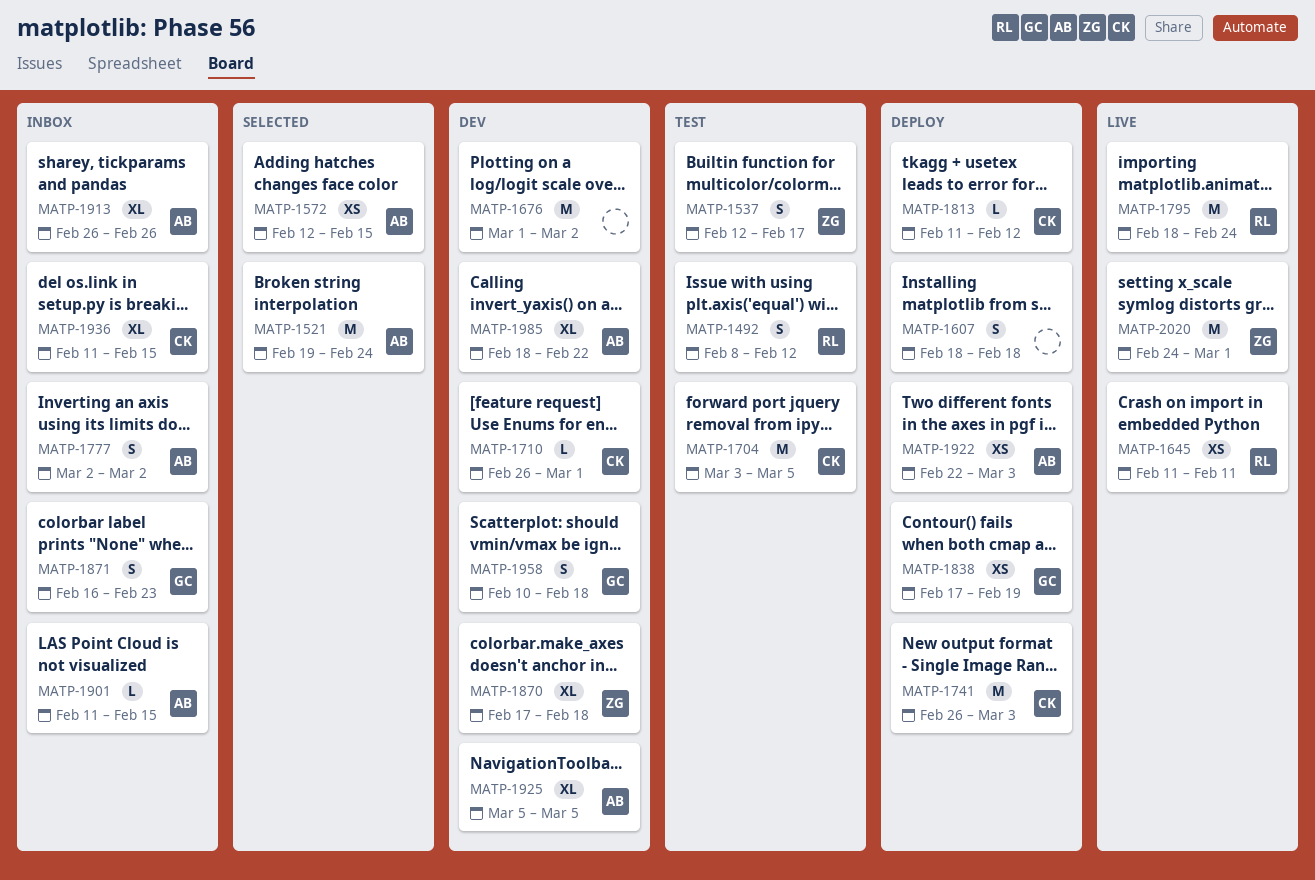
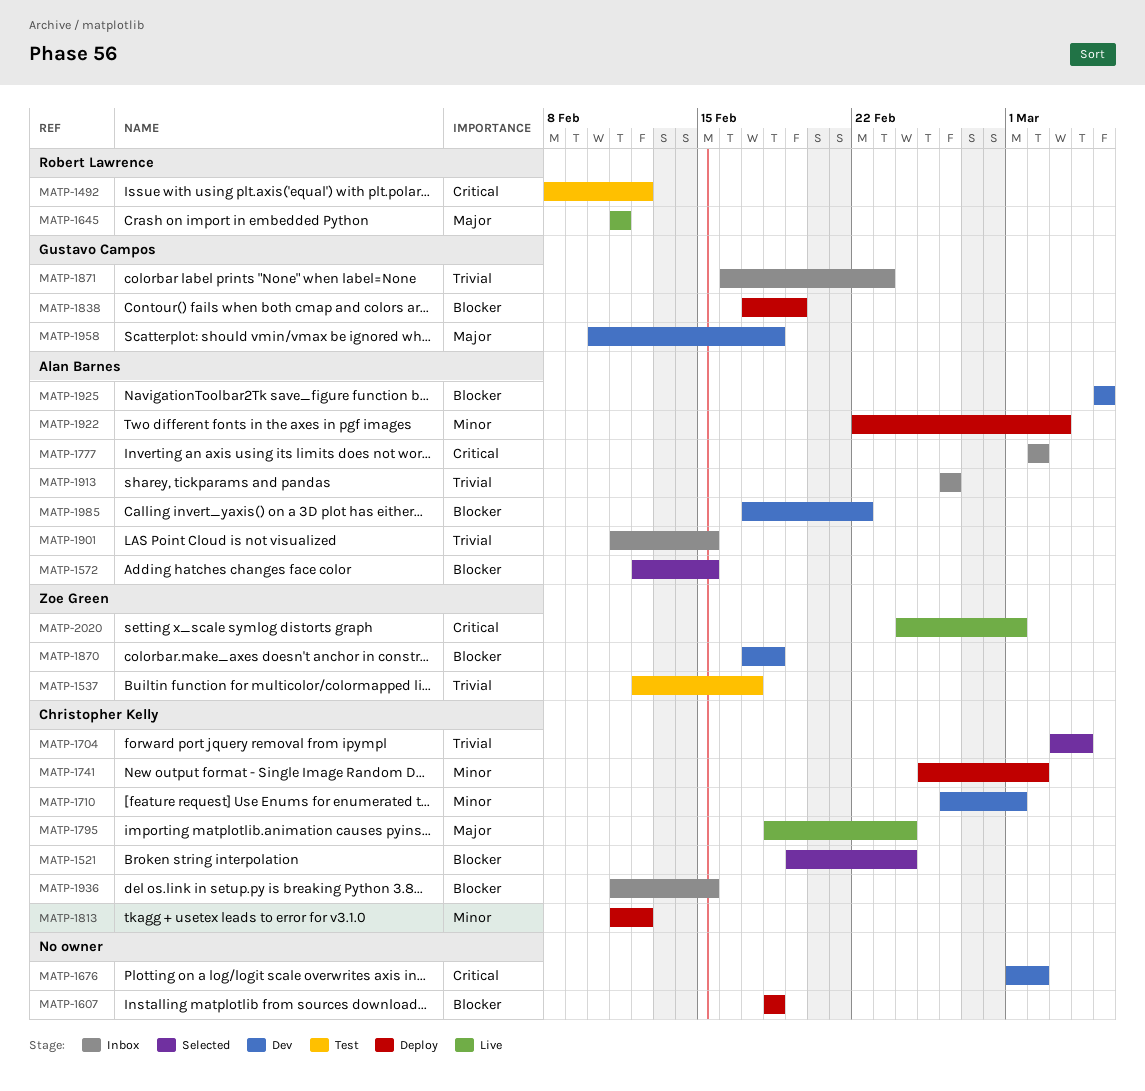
MATP-1521, owner: Alan Barnes -> Christopher Kelly
MATP-1704, status: Test -> Selected
MATP-1704, due: Mar 5 -> Mar 4
MATP-1741, start: Feb 26 -> Feb 25
MATP-1741, due: Mar 3 -> Mar 2
MATP-1795, owner: Robert Lawrence -> Christopher Kelly
MATP-1985, start: Feb 18 -> Feb 17

